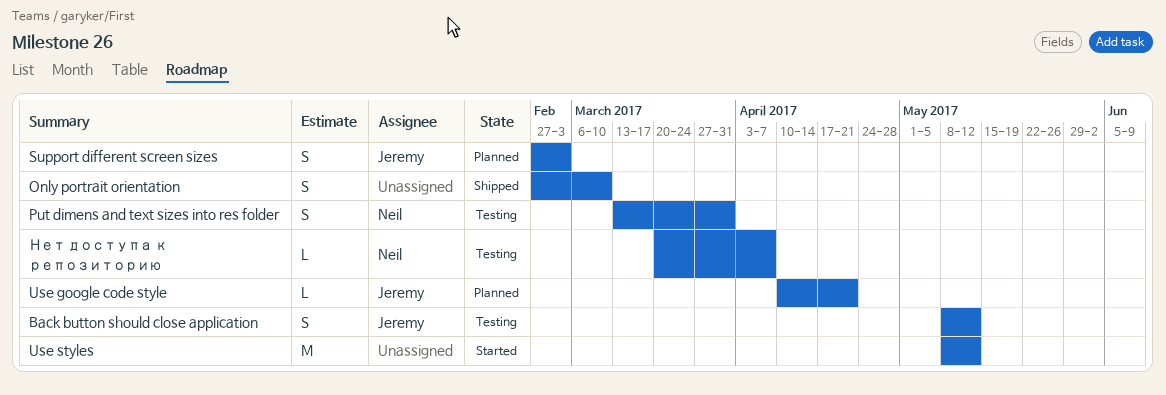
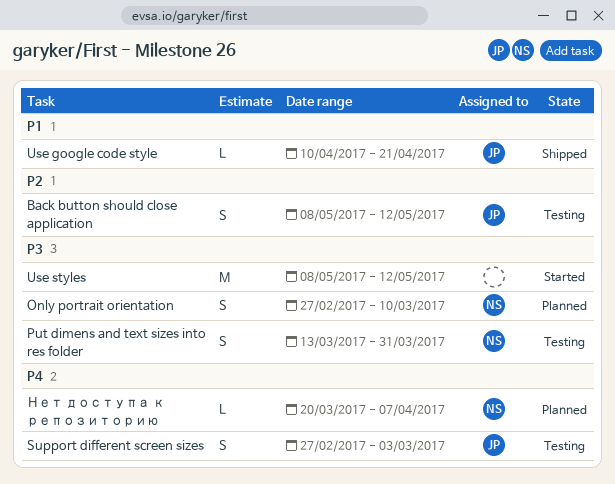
Only portrait orientation, status: Shipped -> Planned
Only portrait orientation, owner: none -> Neil
Support different screen sizes, status: Planned -> Testing
Use google code style, status: Planned -> Shipped
Нет доступа к репозиторию, status: Testing -> Planned

